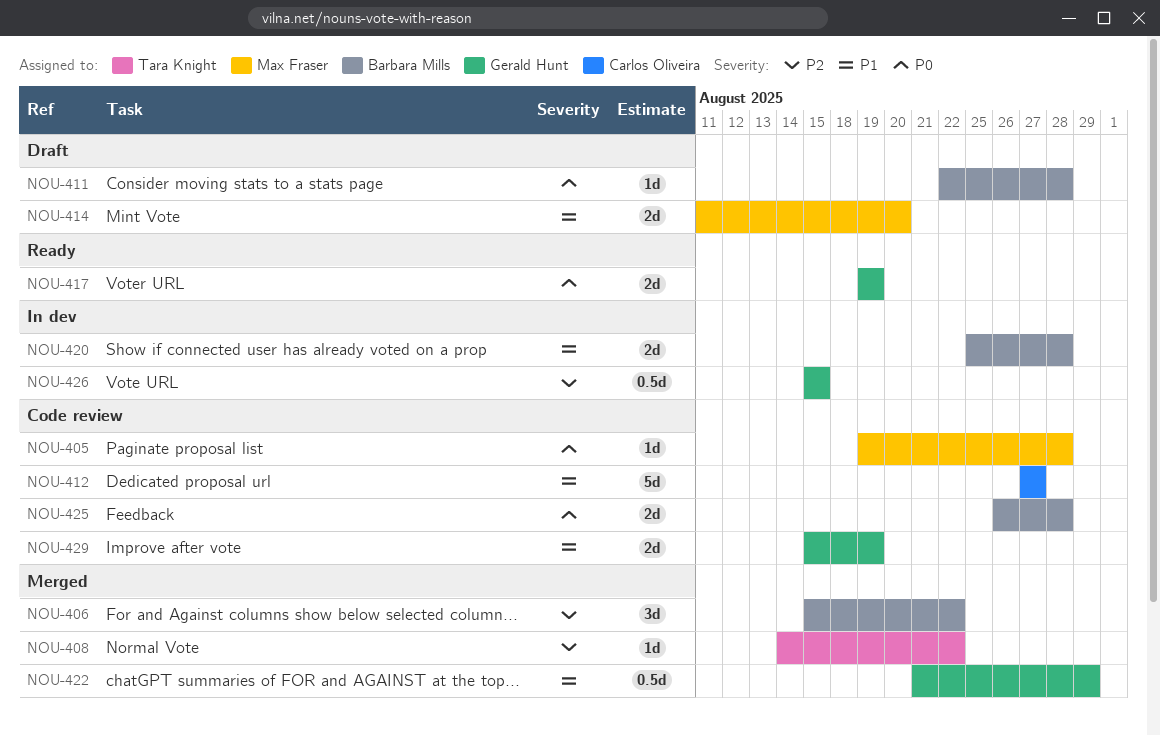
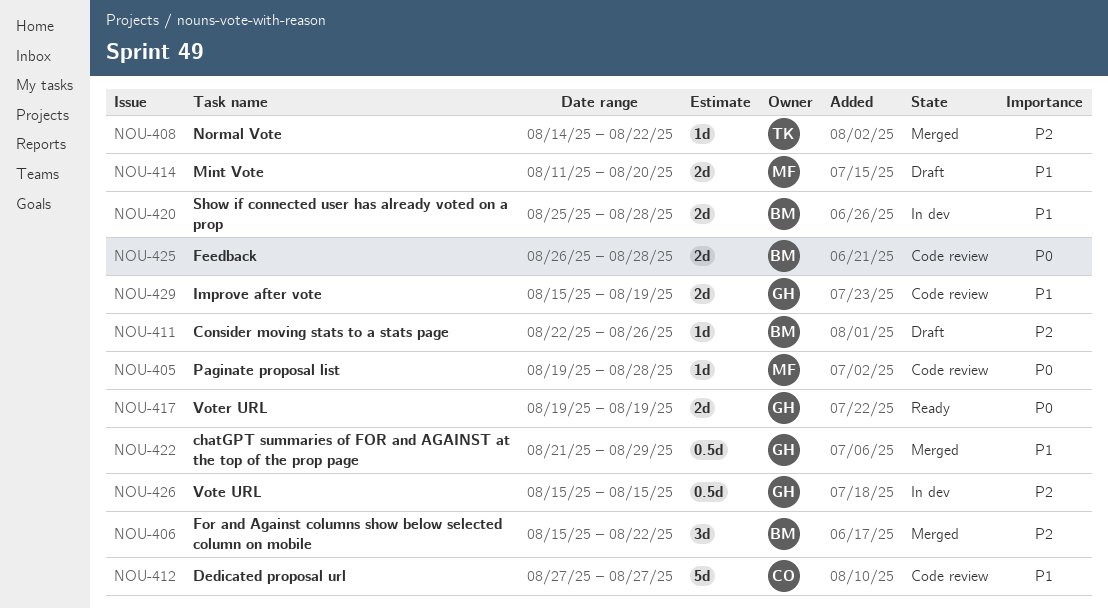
NOU-411, priority: P0 -> P2
NOU-411, due: Aug 28 -> Aug 26

